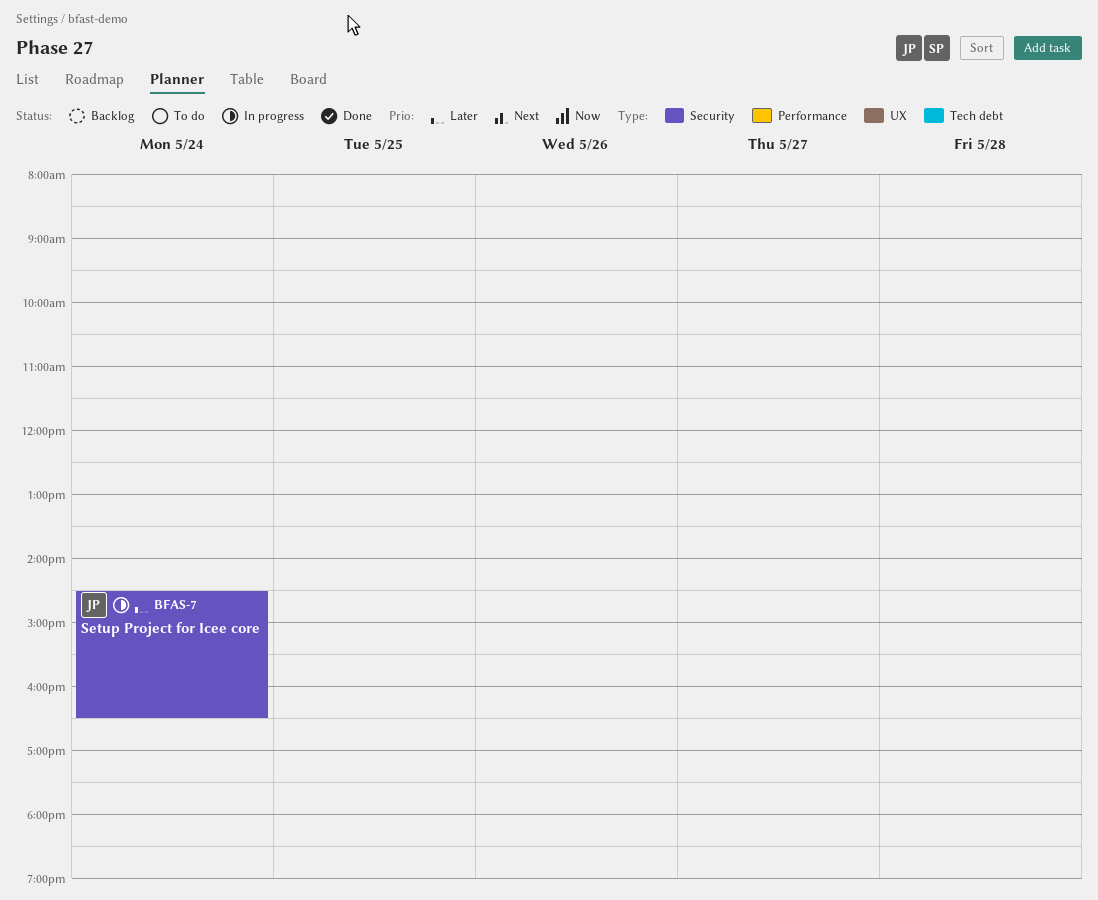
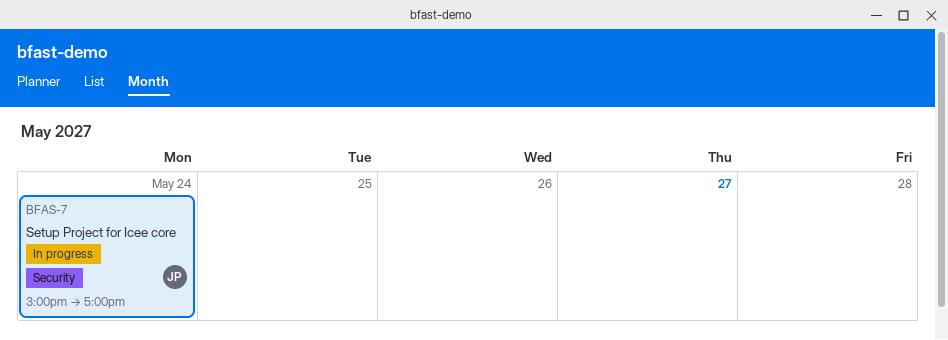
BFAS-7, begins: 14:30 -> 15:00
BFAS-7, ends: 16:30 -> 17:00

